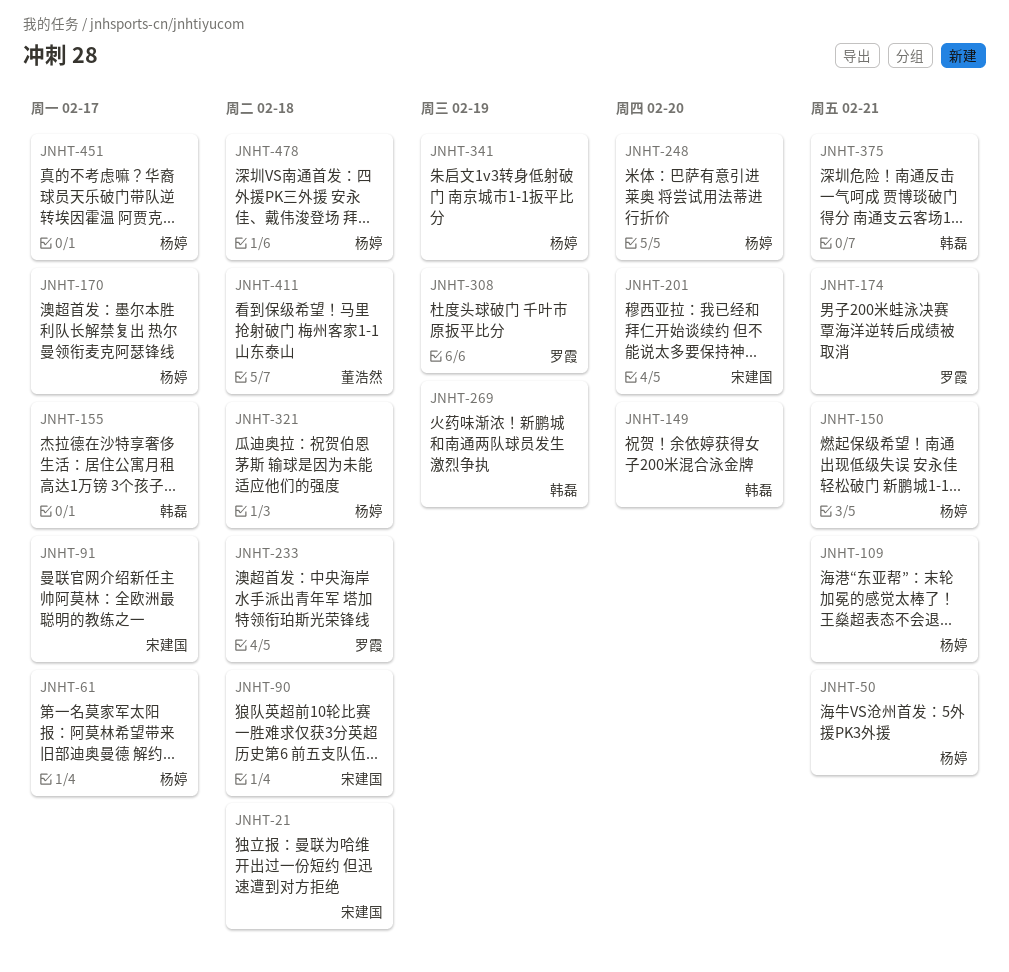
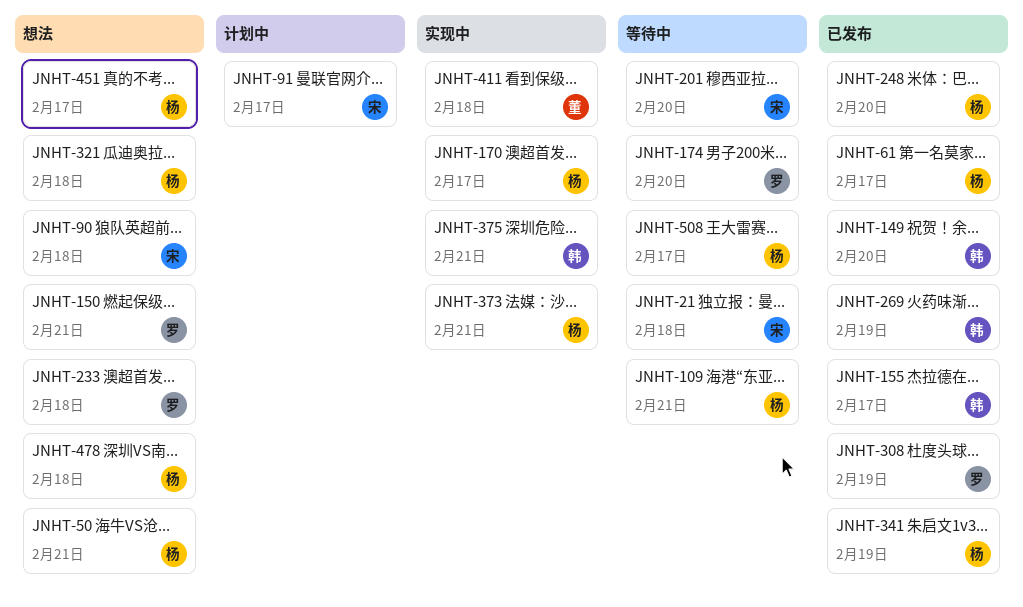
JNHT-150, owner: 杨婷 -> 罗霞
JNHT-174, due: Feb 21 -> Feb 20
JNHT-373: none -> present
JNHT-508: none -> present

